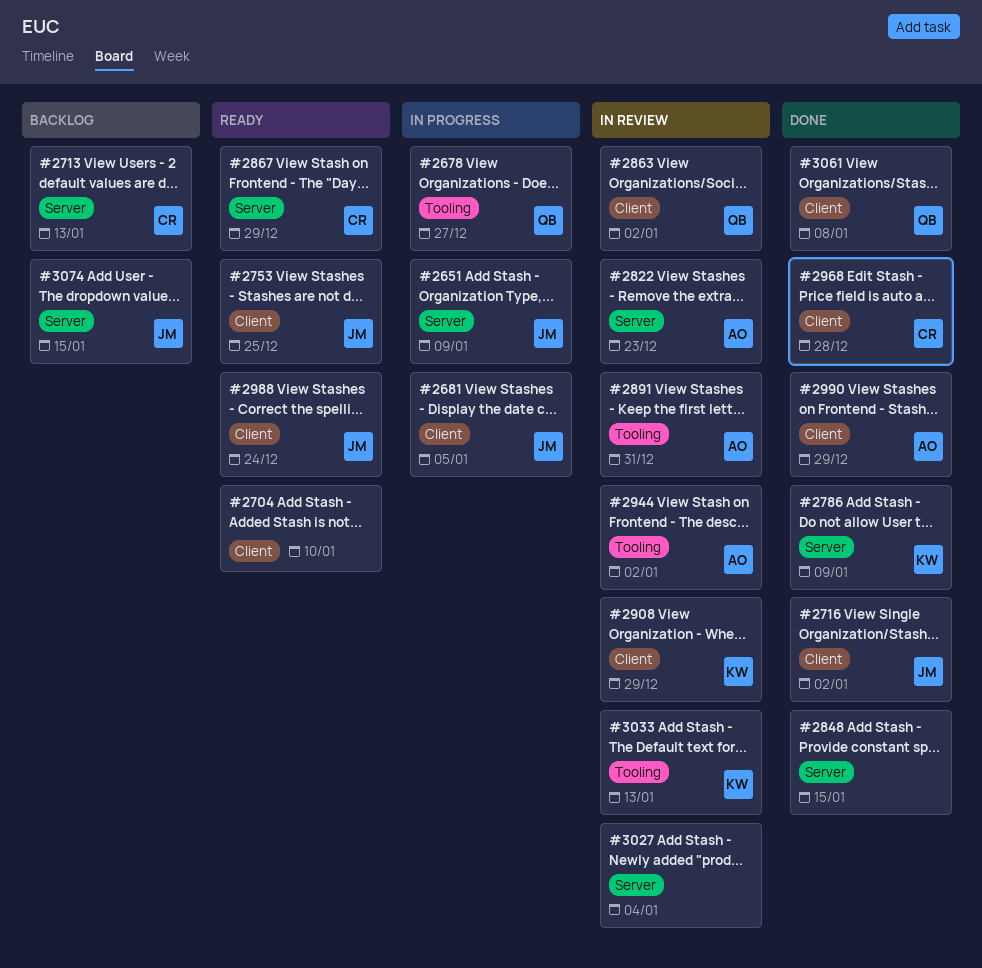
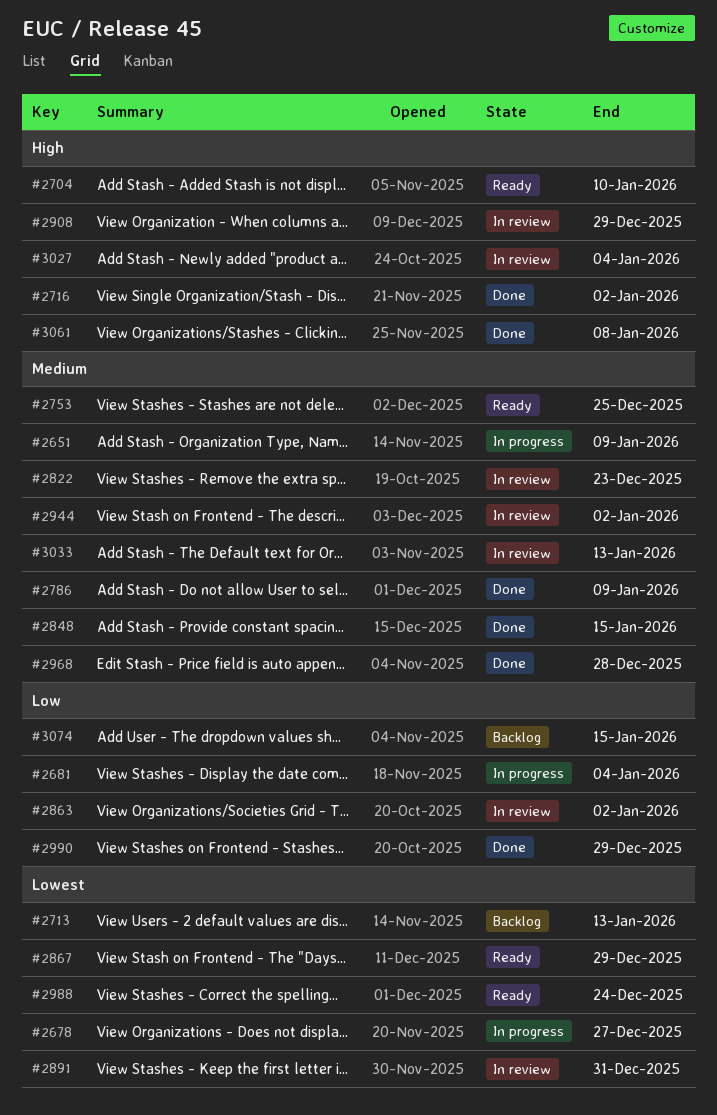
#2681, due: Jan 5 -> Jan 4

